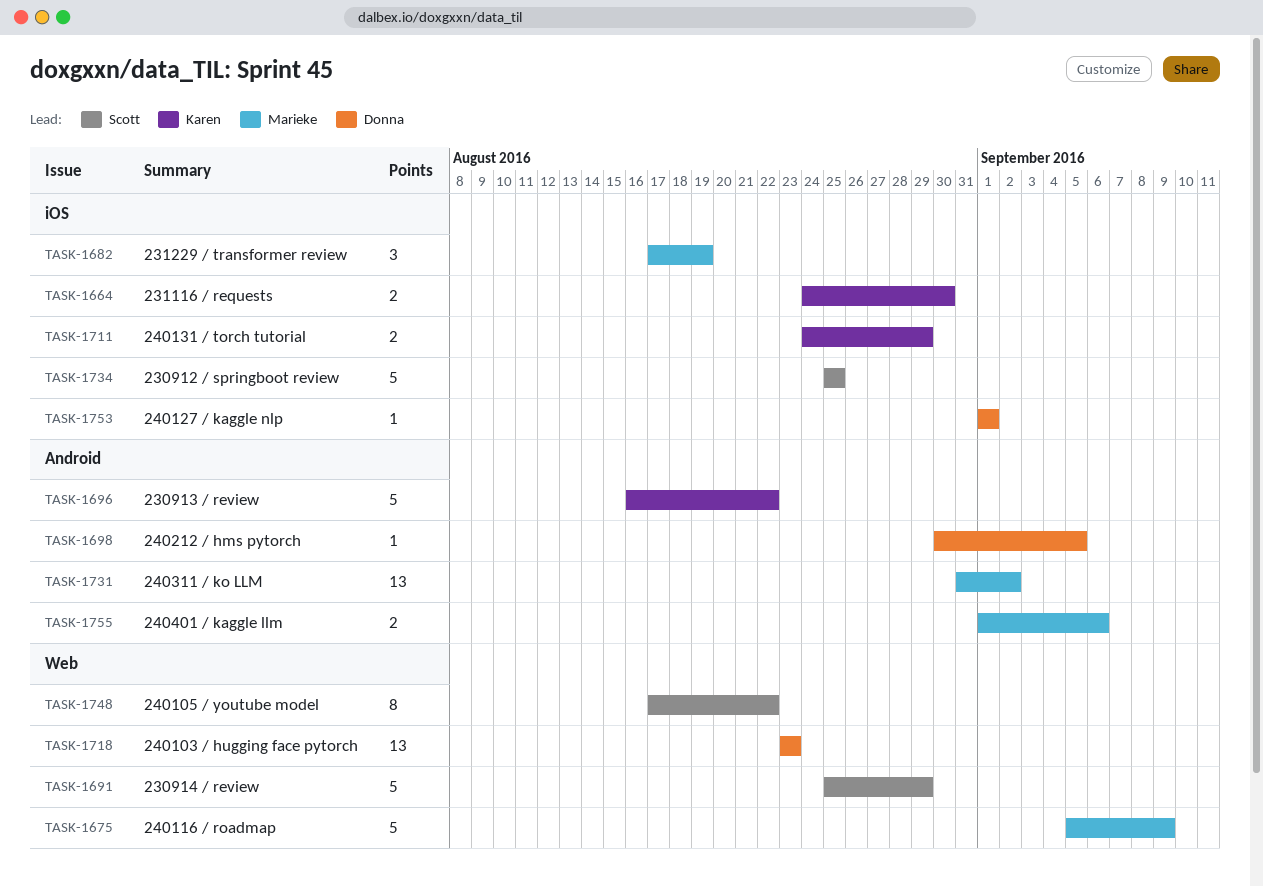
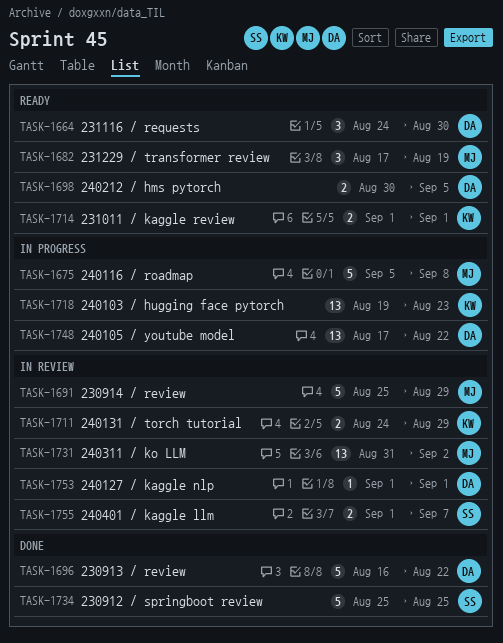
TASK-1664, owner: Karen -> Donna
TASK-1664, estimate: 2 -> 3
TASK-1675, due: Sep 9 -> Sep 8
TASK-1691, owner: Scott -> Marieke
TASK-1696, owner: Karen -> Donna
TASK-1698, estimate: 1 -> 2
TASK-1714: none -> present
TASK-1718, owner: Donna -> Karen
TASK-1718, start: Aug 23 -> Aug 19
TASK-1748, owner: Scott -> Donna
TASK-1748, estimate: 8 -> 13
TASK-1755, owner: Marieke -> Scott
TASK-1755, due: Sep 6 -> Sep 7

